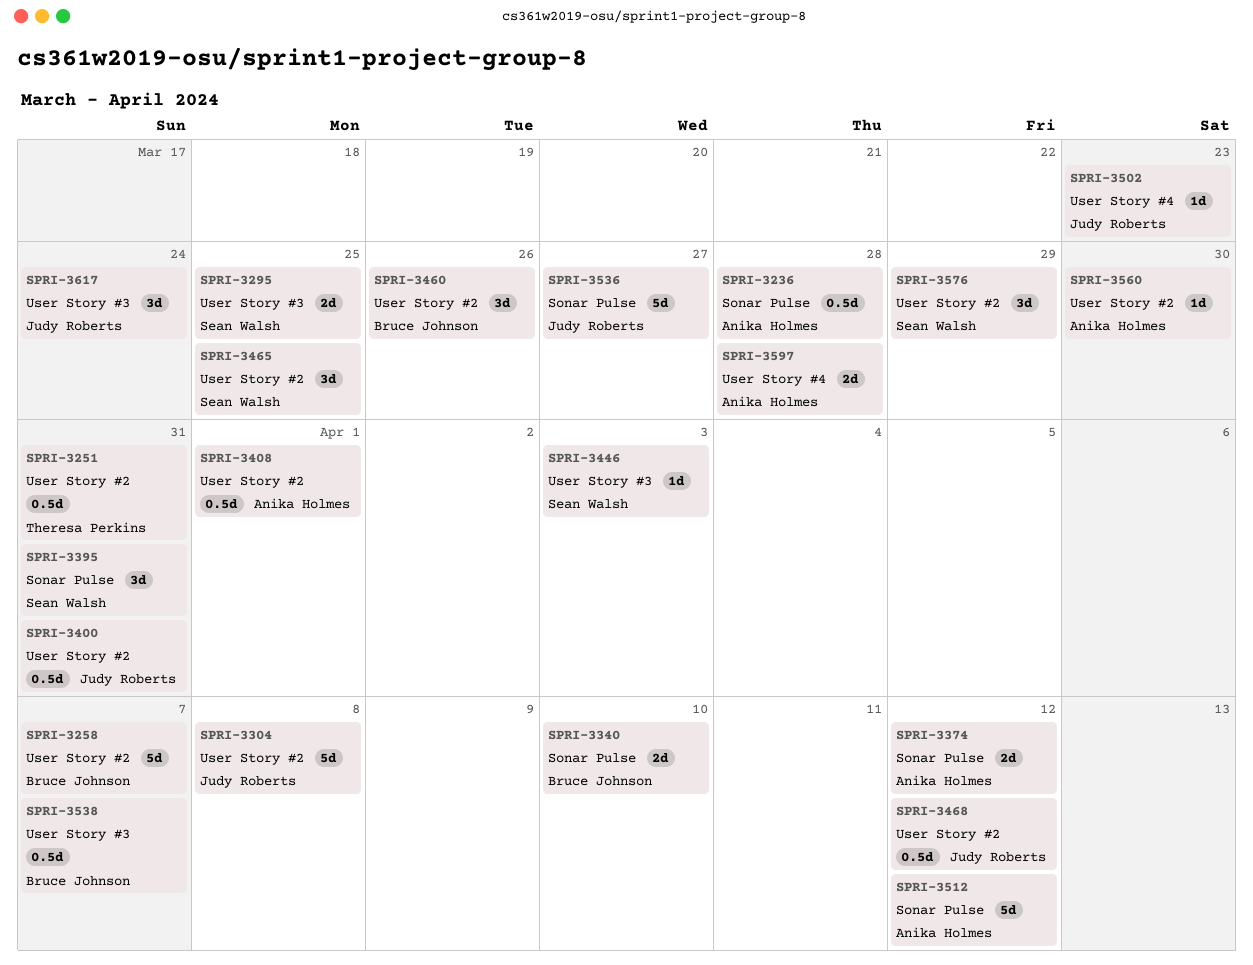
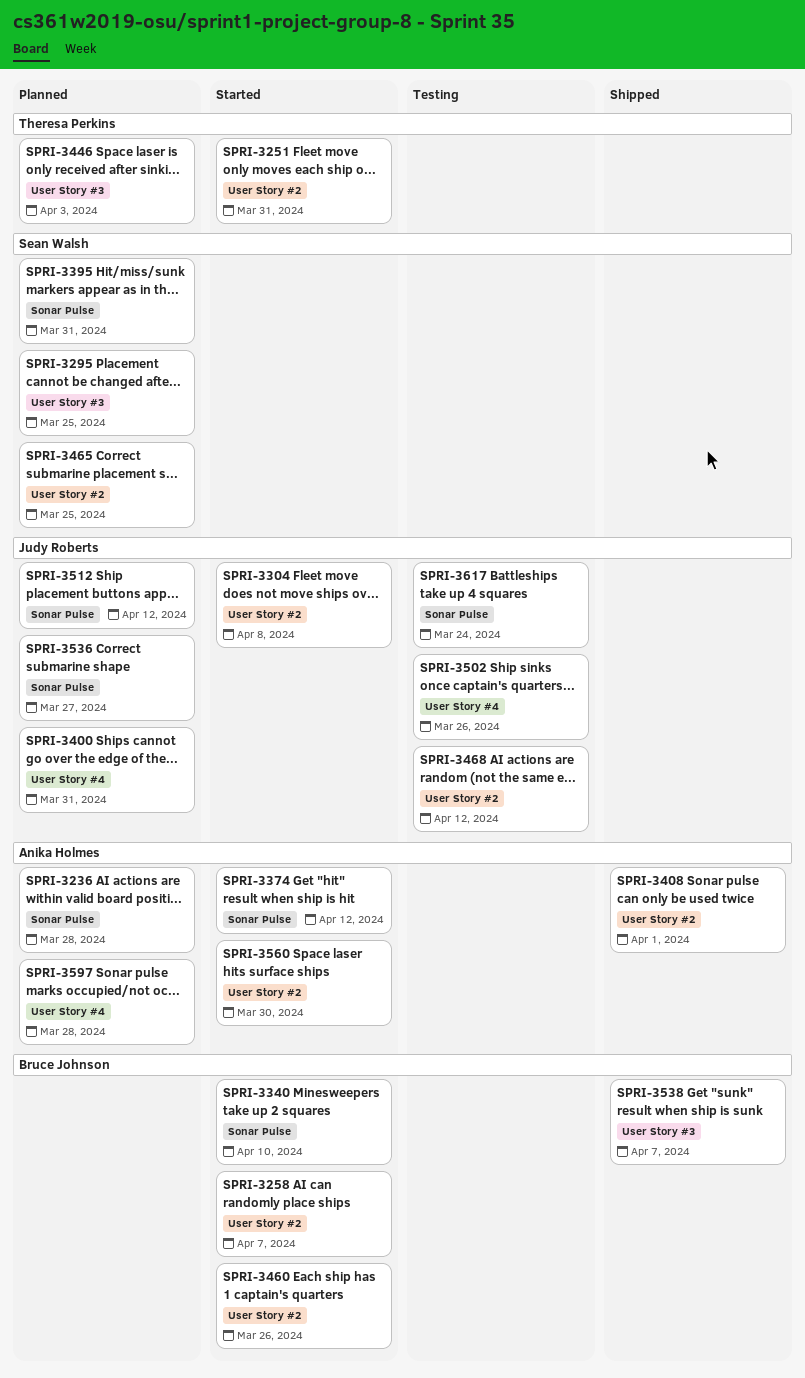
SPRI-3400, label: User Story #2 -> User Story #4
SPRI-3446, owner: Sean Walsh -> Theresa Perkins
SPRI-3502, due: Mar 23 -> Mar 26
SPRI-3512, owner: Anika Holmes -> Judy Roberts
SPRI-3576: present -> none
SPRI-3617, label: User Story #3 -> Sonar Pulse

